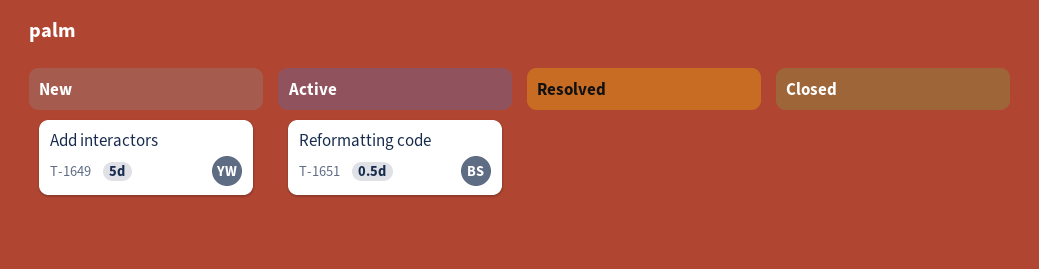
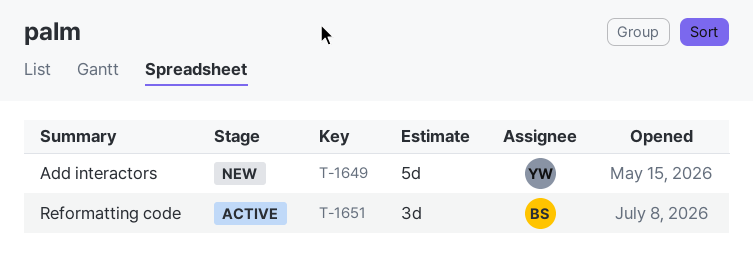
T-1651, estimate: 0.5d -> 3d

